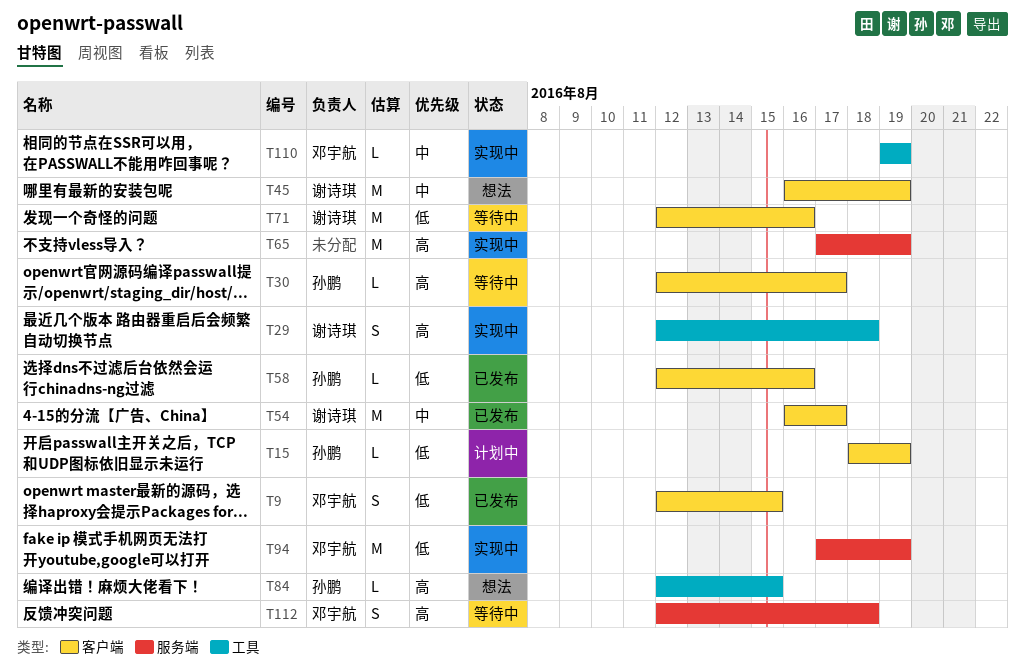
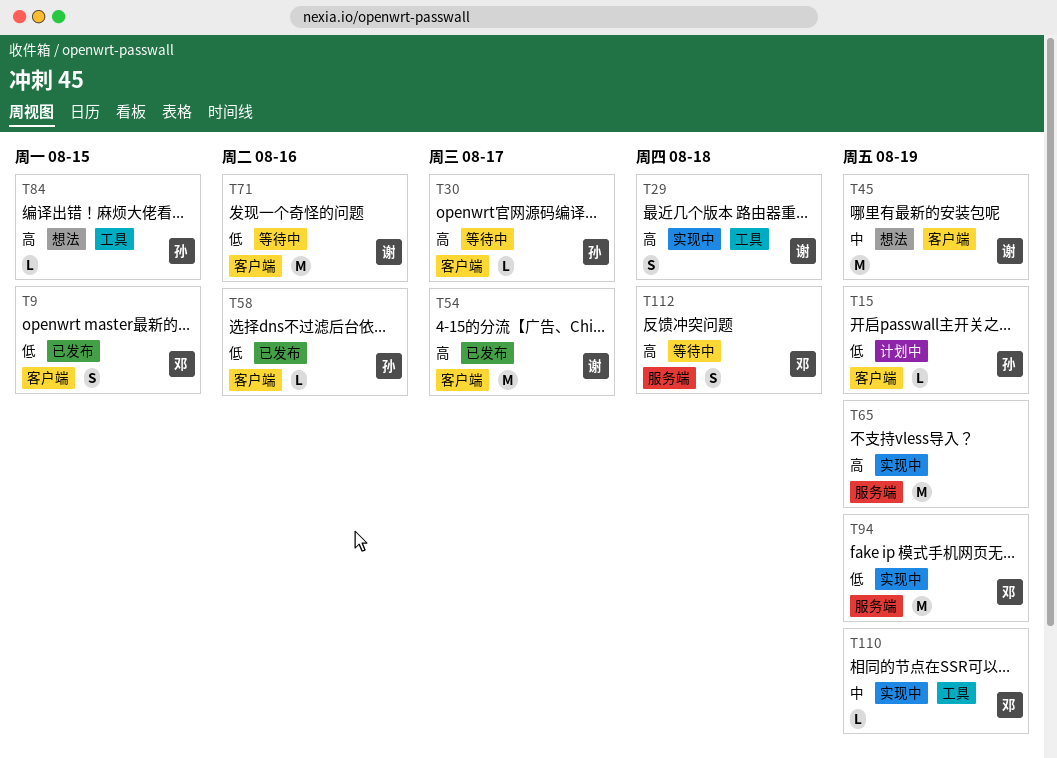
T54, priority: 中 -> 高

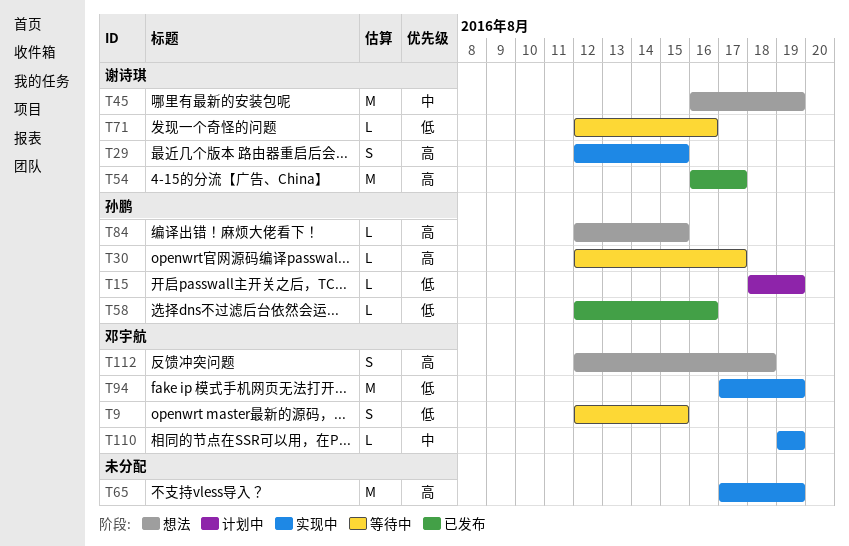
T9, status: 已发布 -> 等待中
T29, due: Aug 18 -> Aug 15
T71, estimate: M -> L
T112, status: 等待中 -> 想法

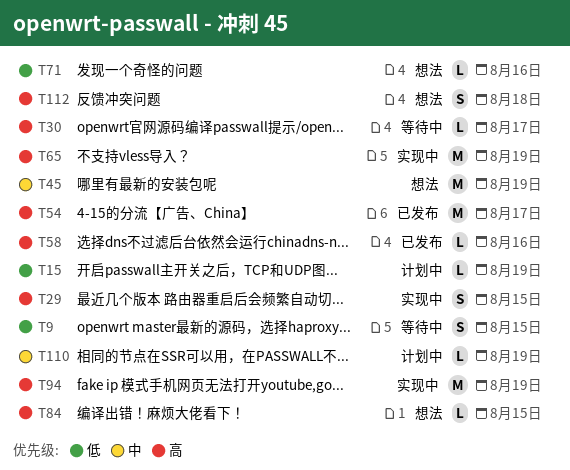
T58, priority: 低 -> 高
T71, status: 等待中 -> 想法
T94, priority: 低 -> 高
T110, status: 实现中 -> 计划中

